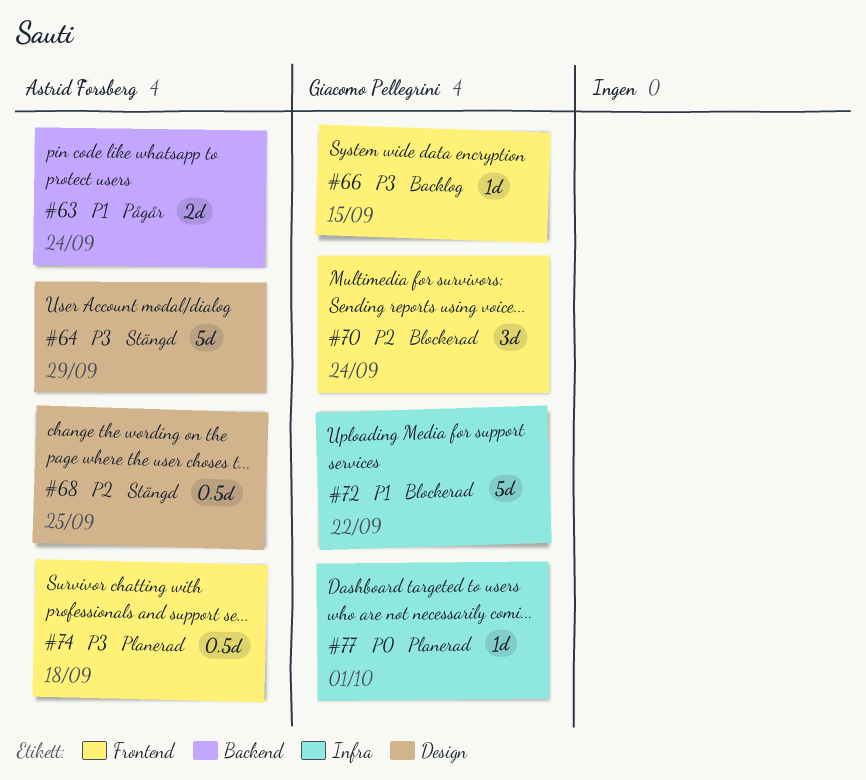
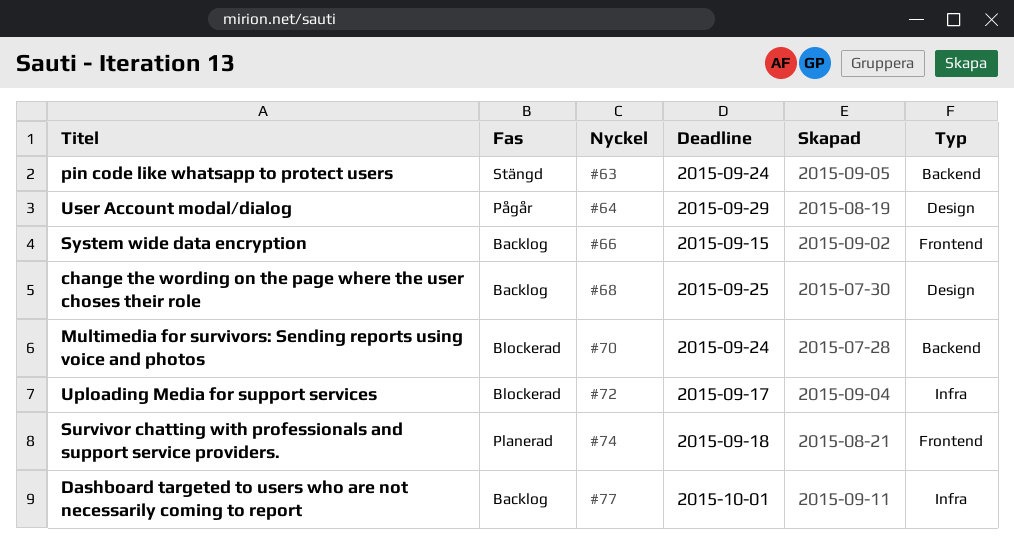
#63, status: Pågår -> Stängd
#64, status: Stängd -> Pågår
#68, status: Stängd -> Backlog
#70, label: Frontend -> Backend
#72, due: Sep 22 -> Sep 17
#77, status: Planerad -> Backlog

